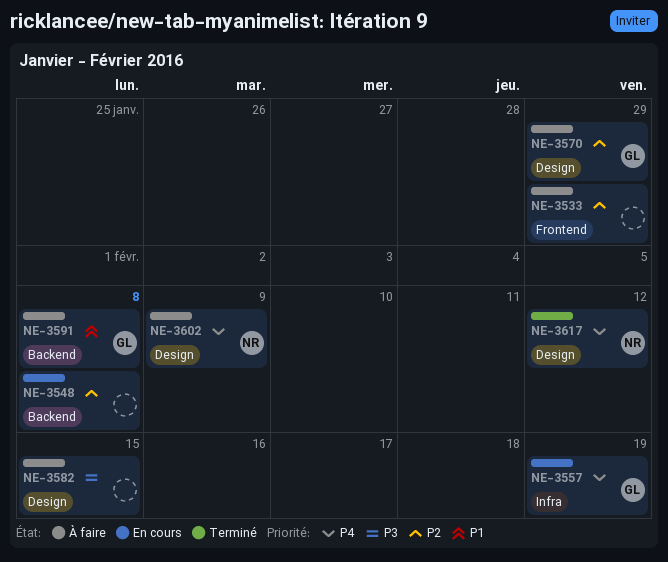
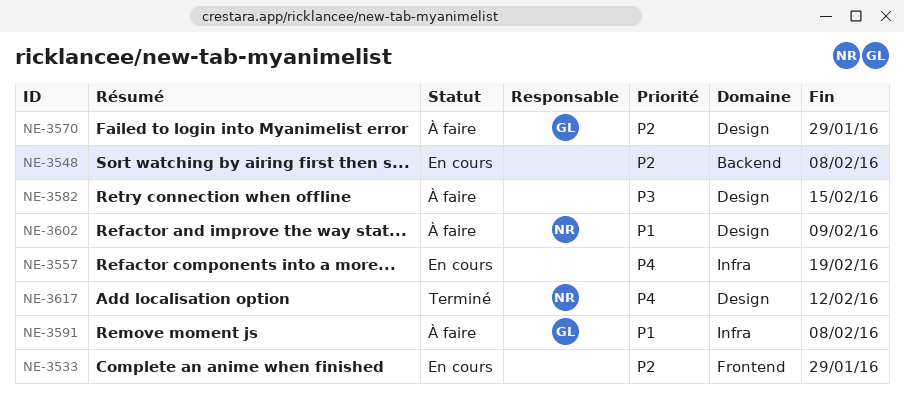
NE-3533, status: À faire -> En cours
NE-3557, owner: GL -> none
NE-3591, label: Backend -> Infra
NE-3602, priority: P4 -> P1

